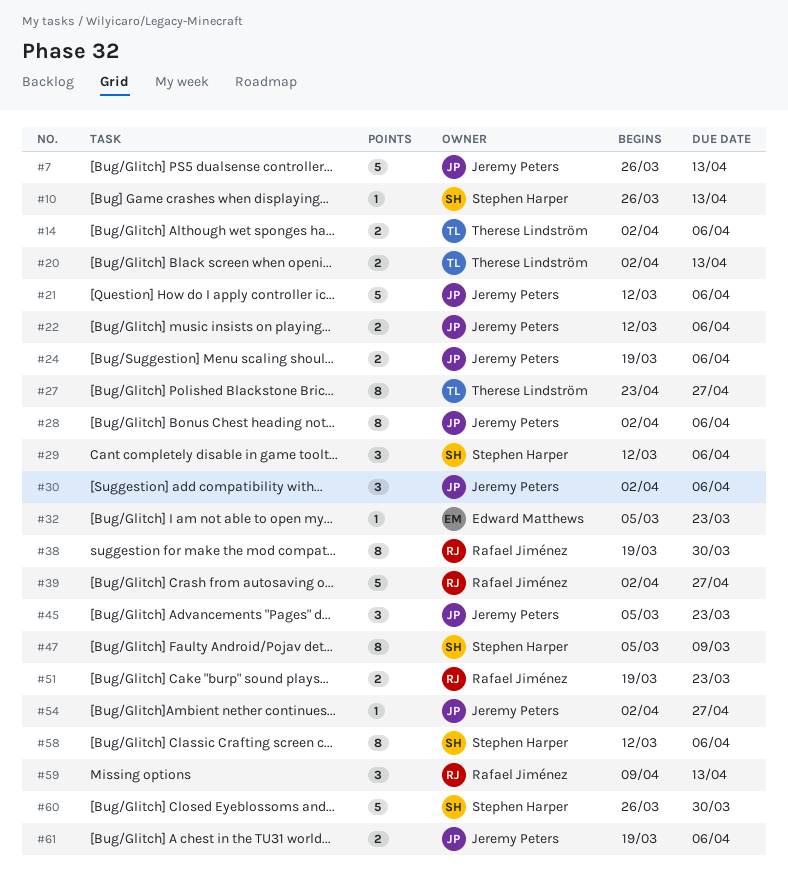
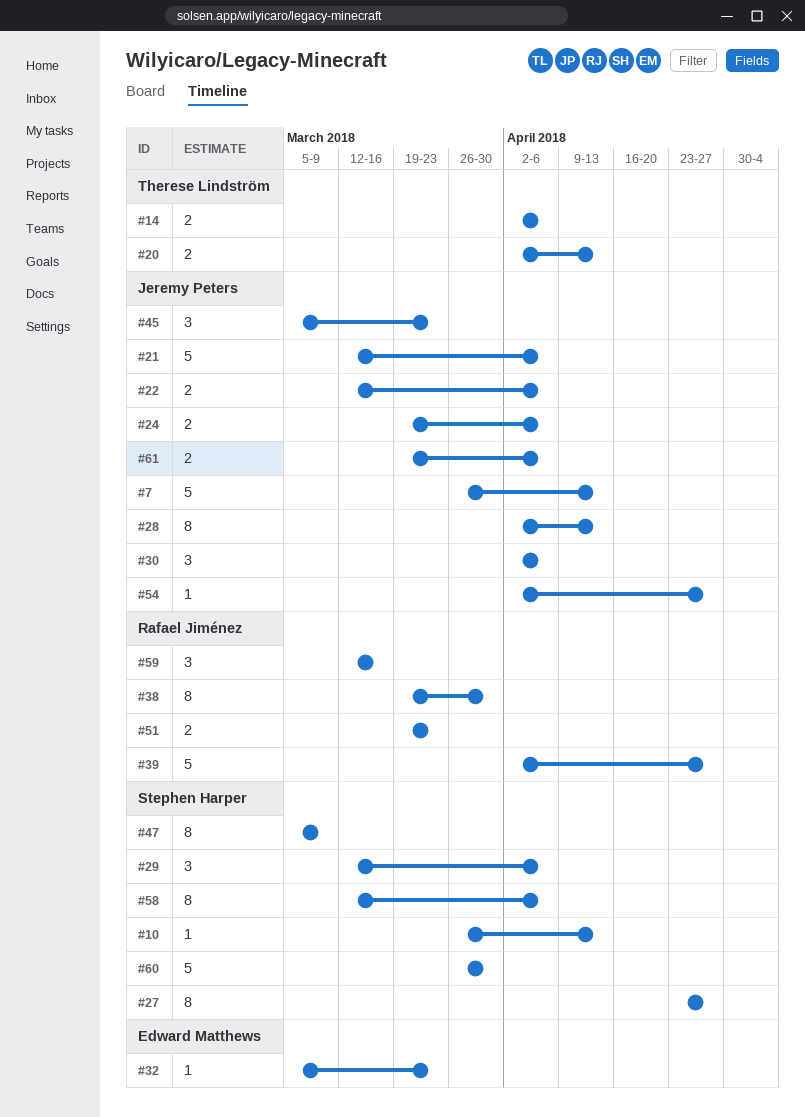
#27, owner: Therese Lindström -> Stephen Harper
#28, due: Apr 6 -> Apr 13
#59, start: Apr 9 -> Mar 12
#59, due: Apr 13 -> Mar 16

